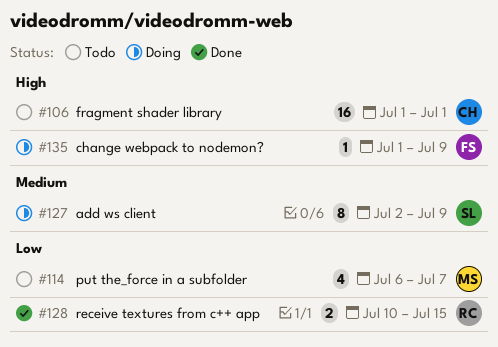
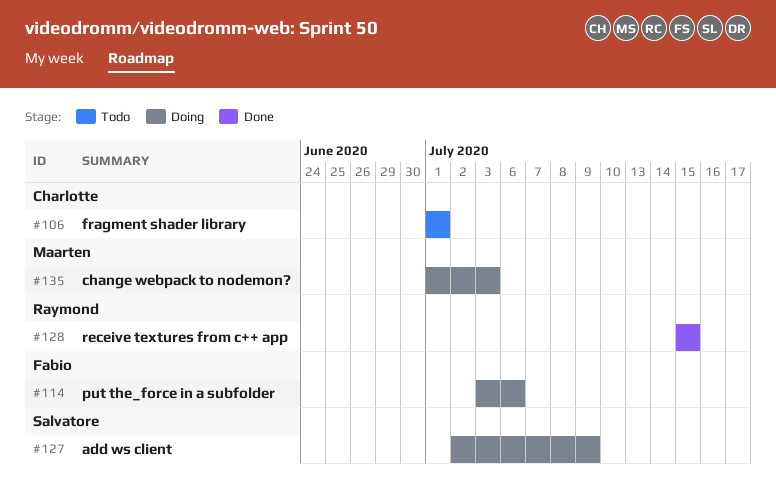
#114, status: Todo -> Doing
#114, owner: Maarten -> Fabio
#114, start: Jul 6 -> Jul 3
#114, due: Jul 7 -> Jul 6
#128, start: Jul 10 -> Jul 15
#135, owner: Fabio -> Maarten
#135, due: Jul 9 -> Jul 3

